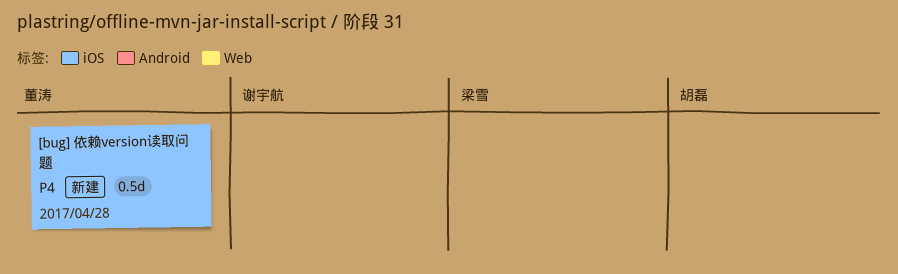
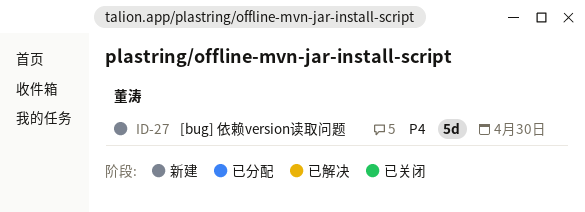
[bug] 依赖version读取问题, estimate: 0.5d -> 5d
[bug] 依赖version读取问题, due: Apr 28 -> Apr 30

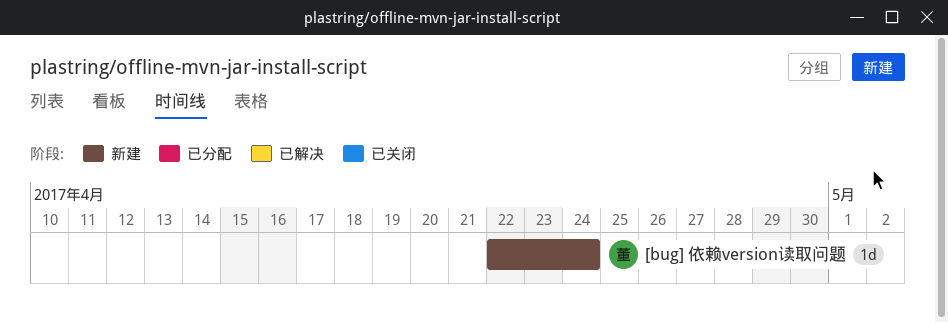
[bug] 依赖version读取问题, estimate: 5d -> 1d
[bug] 依赖version读取问题, due: Apr 30 -> Apr 24

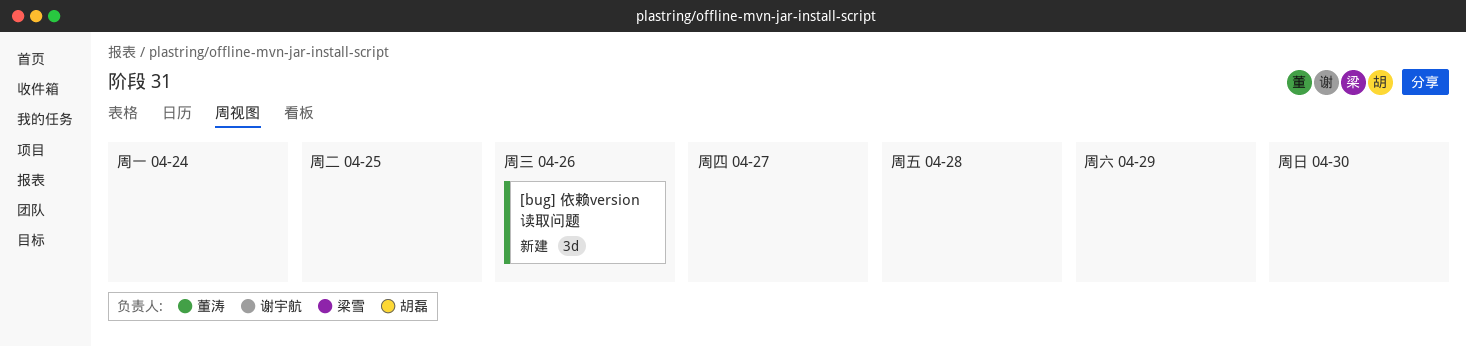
[bug] 依赖version读取问题, estimate: 1d -> 3d
[bug] 依赖version读取问题, due: Apr 24 -> Apr 26

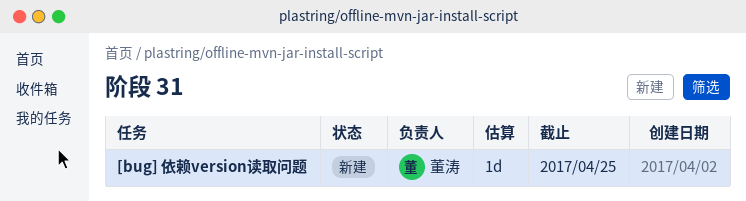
[bug] 依赖version读取问题, estimate: 3d -> 1d
[bug] 依赖version读取问题, due: Apr 26 -> Apr 25

